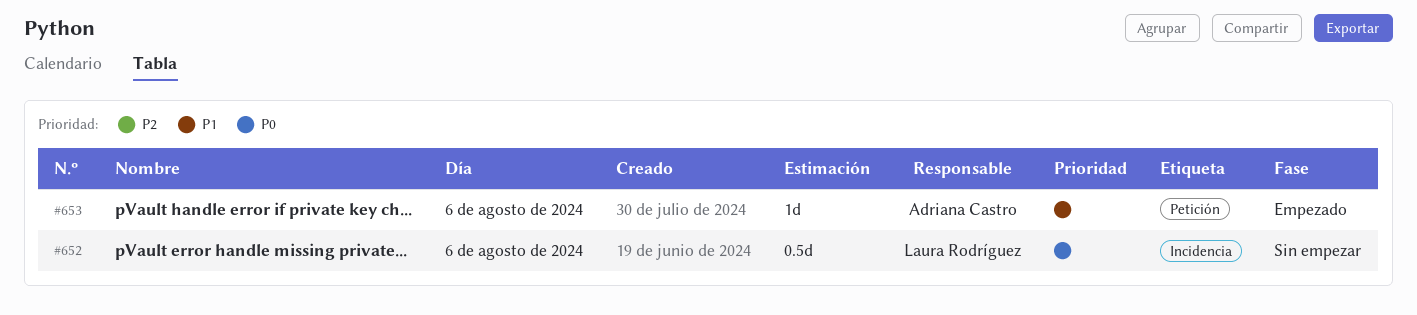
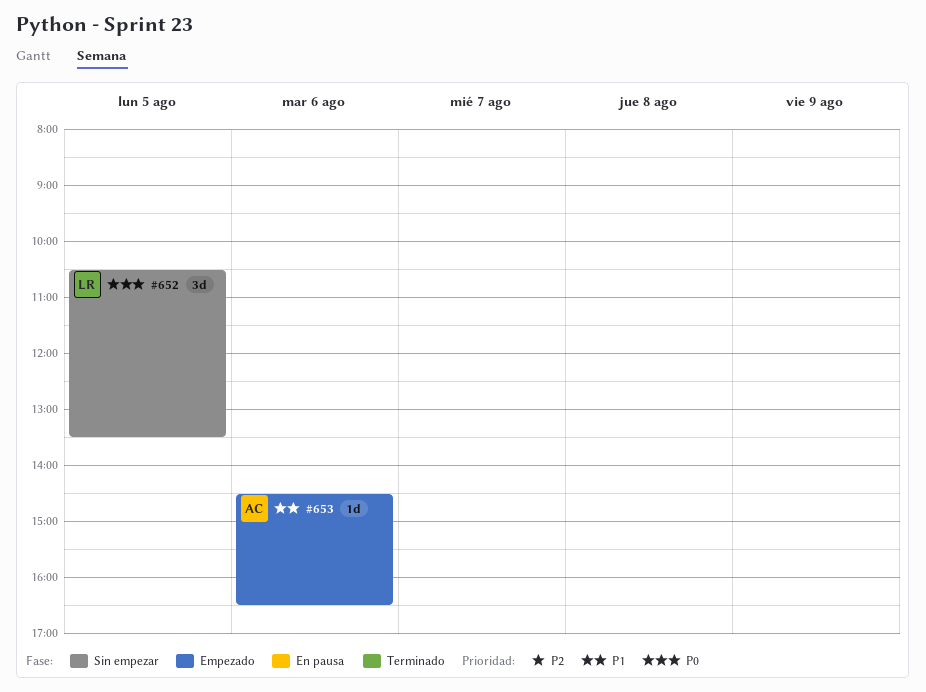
#652, estimate: 0.5d -> 3d
#652, day: Aug 6 -> Aug 5

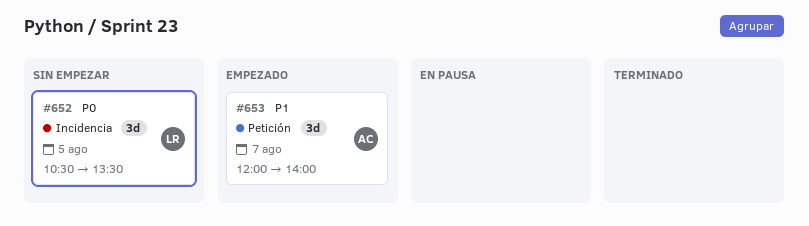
#653, estimate: 1d -> 3d
#653, day: Aug 6 -> Aug 7
#653, begins: 14:30 -> 12:00
#653, ends: 16:30 -> 14:00

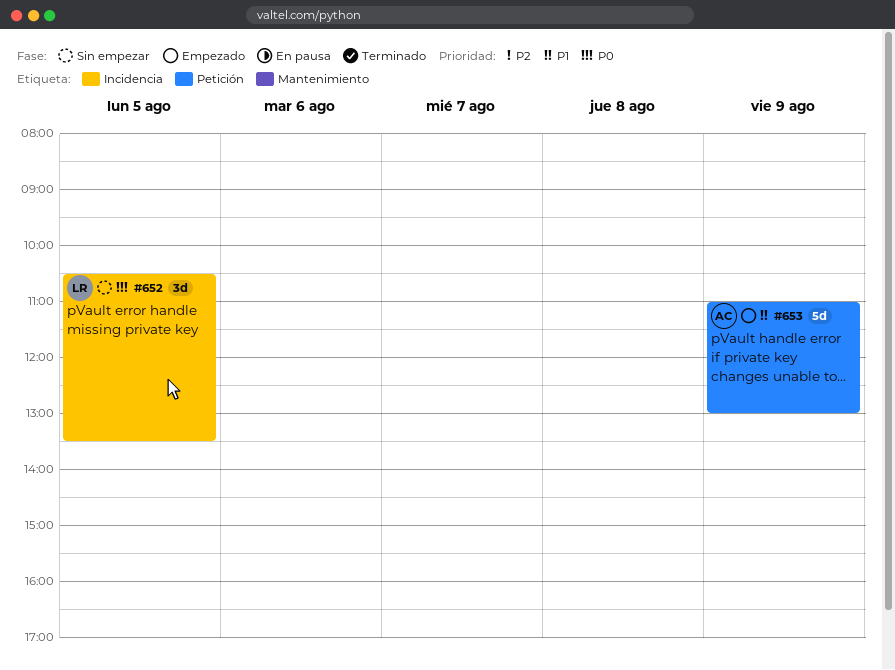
#653, estimate: 3d -> 5d
#653, day: Aug 7 -> Aug 9
#653, begins: 12:00 -> 11:00
#653, ends: 14:00 -> 13:00

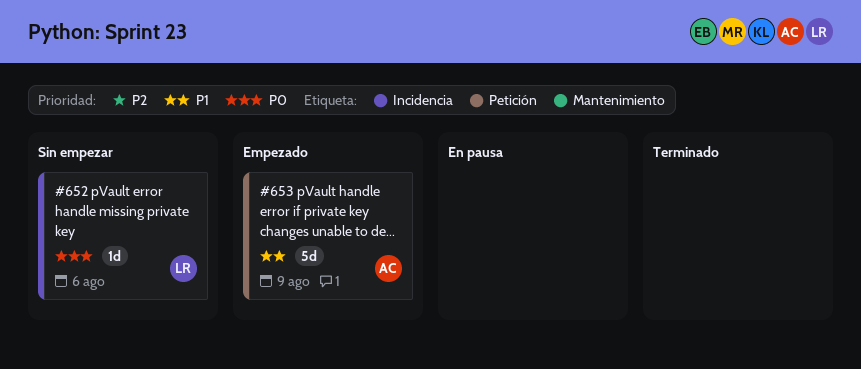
#652, estimate: 3d -> 1d
#652, day: Aug 5 -> Aug 6

